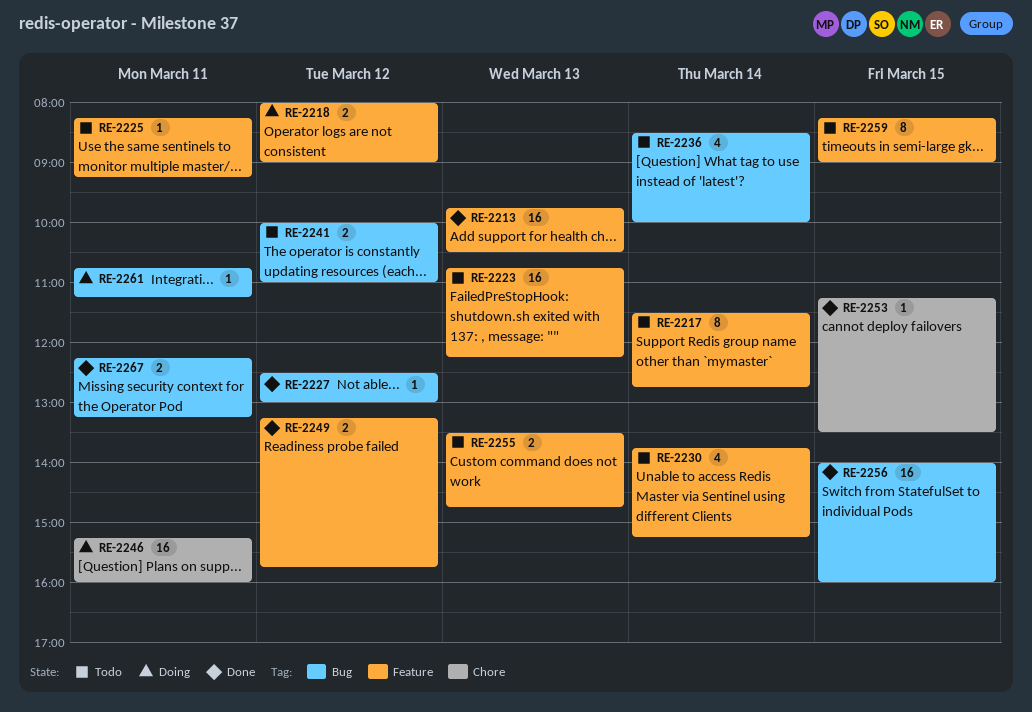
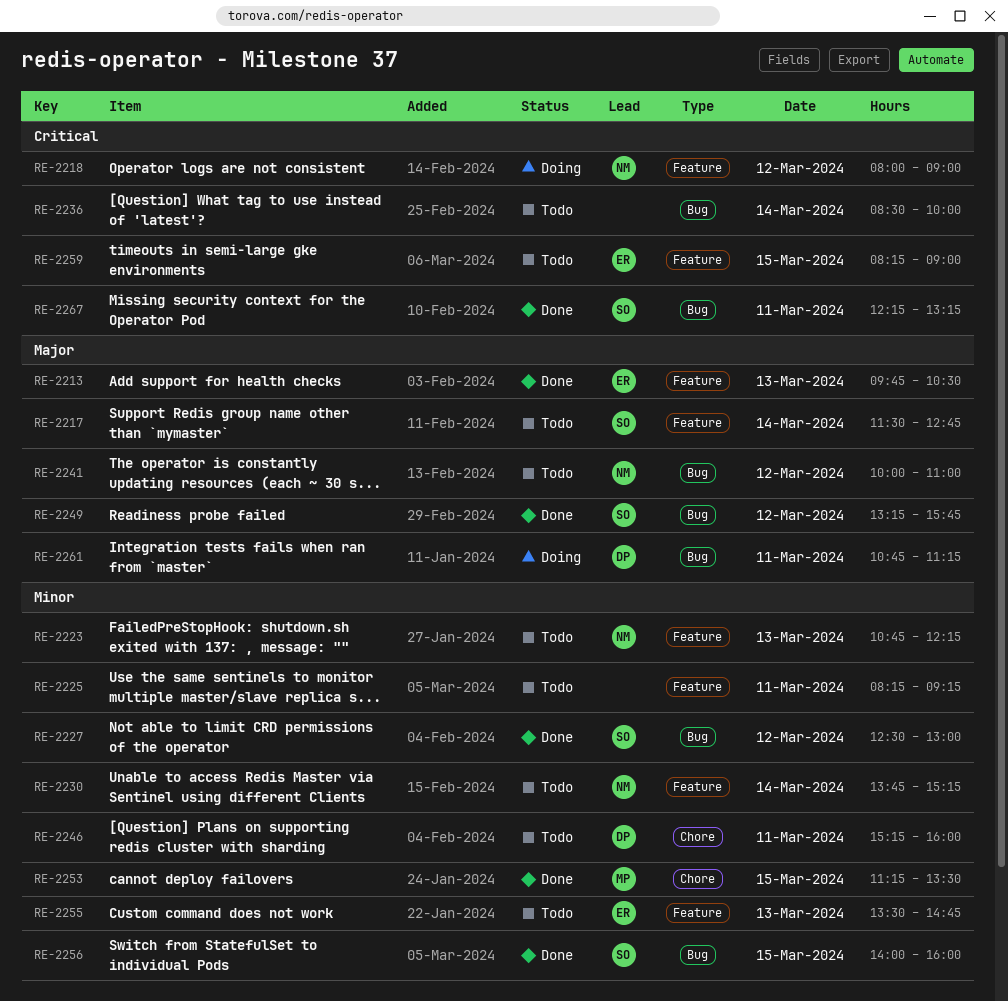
RE-2246, status: Doing -> Todo
RE-2249, label: Feature -> Bug

